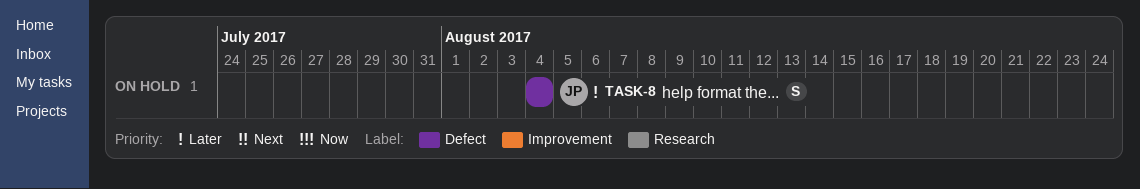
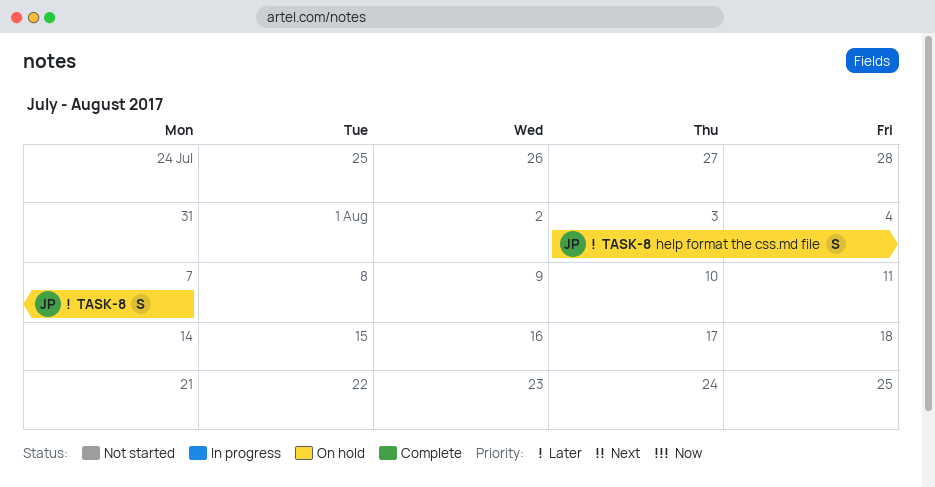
TASK-8, start: Aug 4 -> Aug 3
TASK-8, due: Aug 4 -> Aug 7

